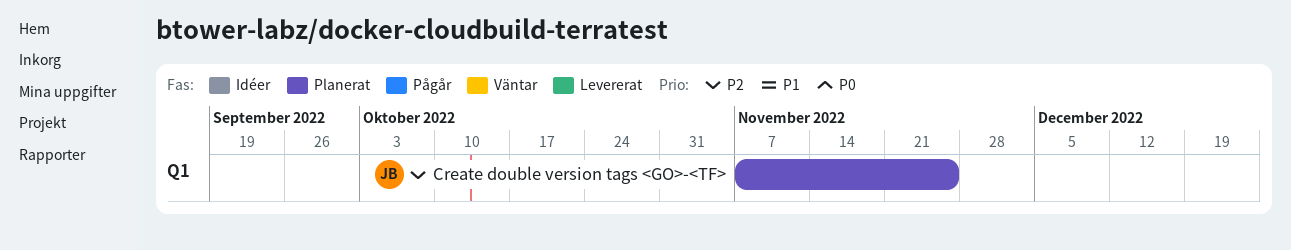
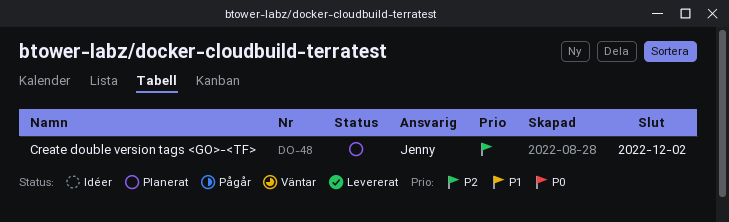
Create double version tags <GO>-<TF>, due: Nov 25 -> Dec 2

